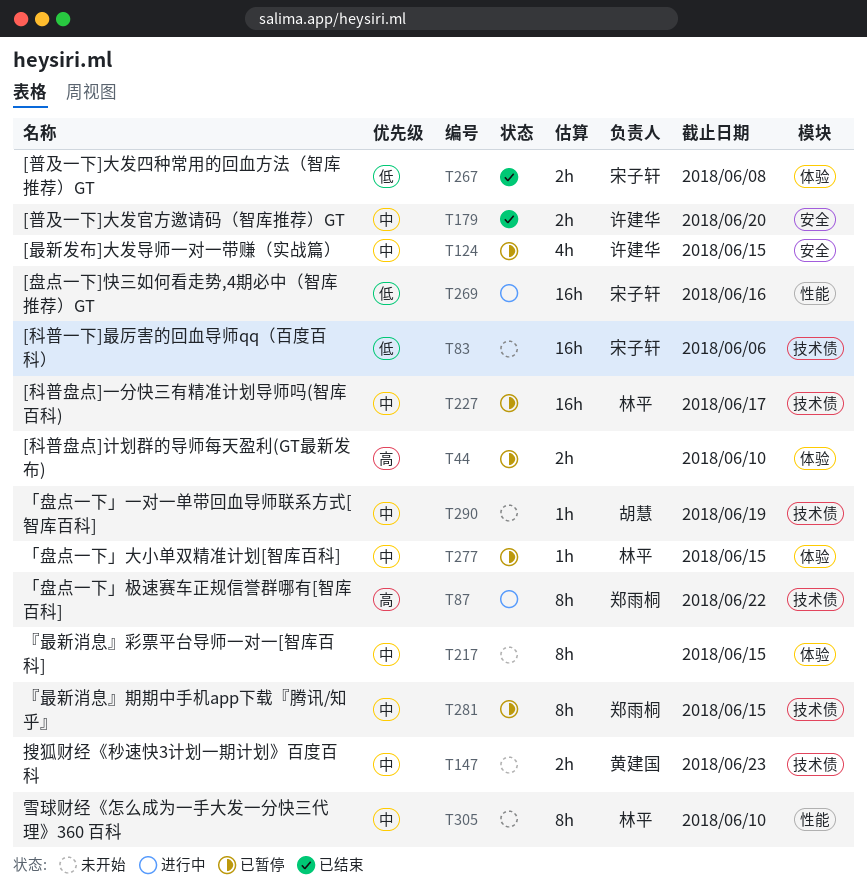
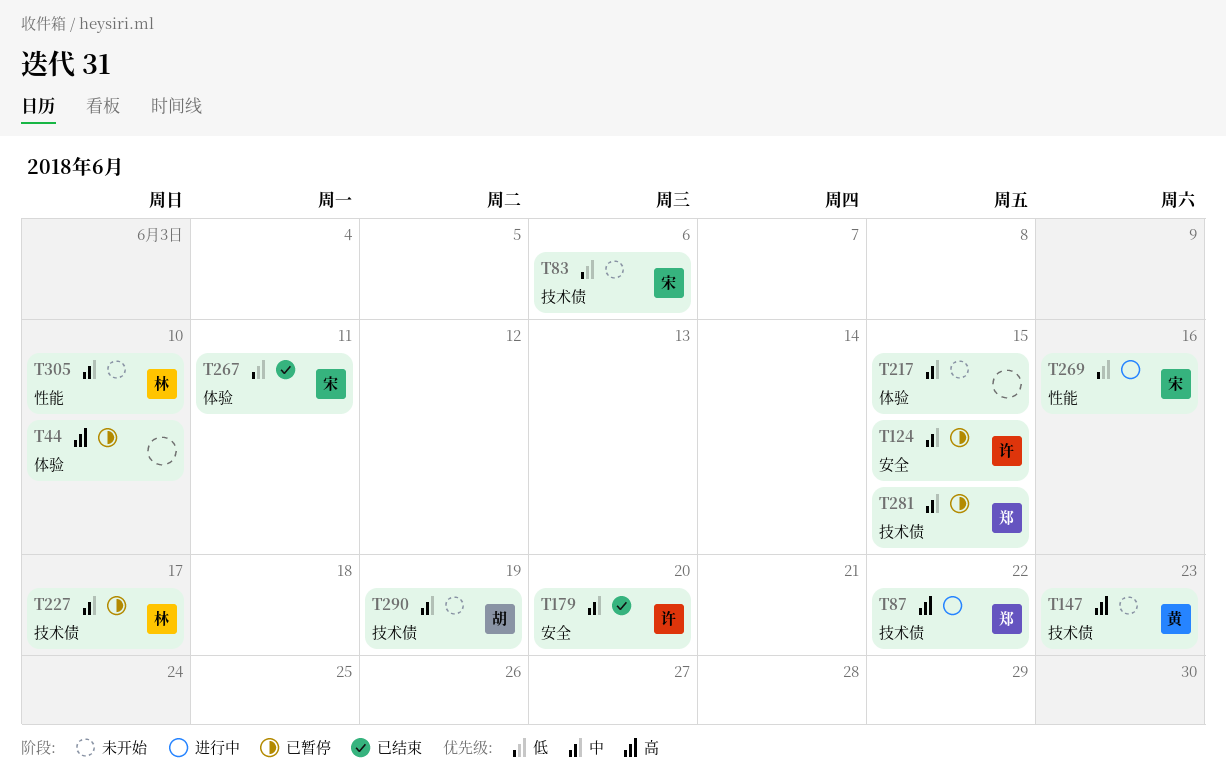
T147, priority: 中 -> 高
T267, due: Jun 8 -> Jun 11
T277: present -> none

